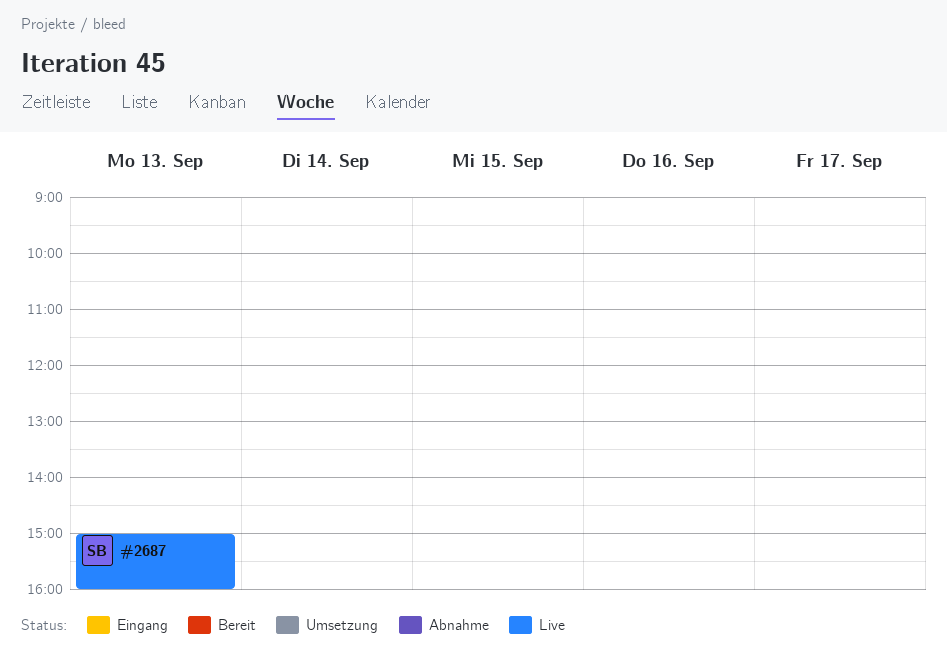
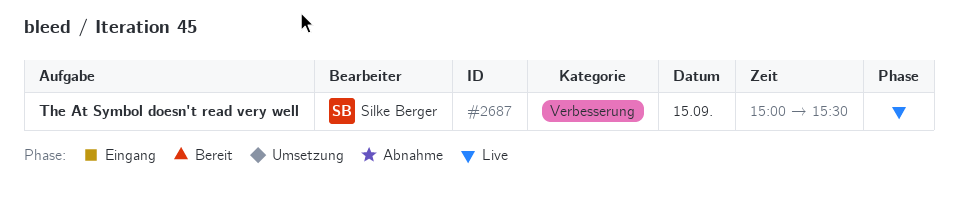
#2687, day: Sep 13 -> Sep 15
#2687, ends: 16:00 -> 15:30

